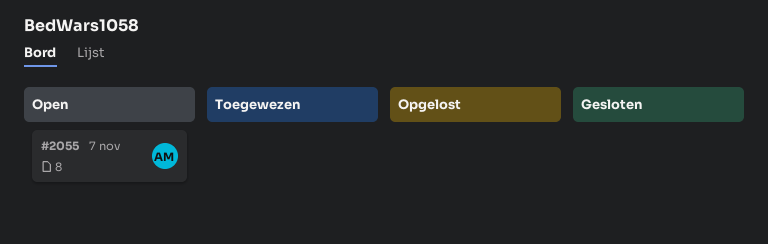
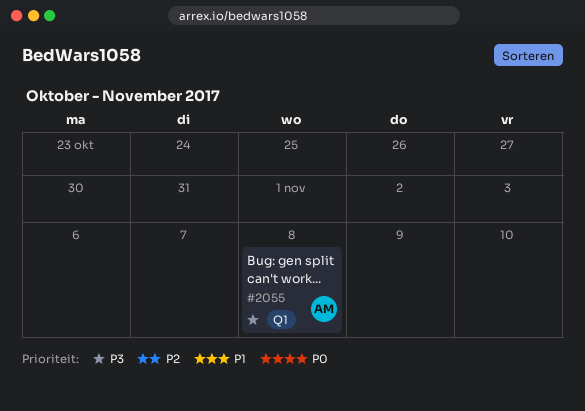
#2055, due: Nov 7 -> Nov 8

